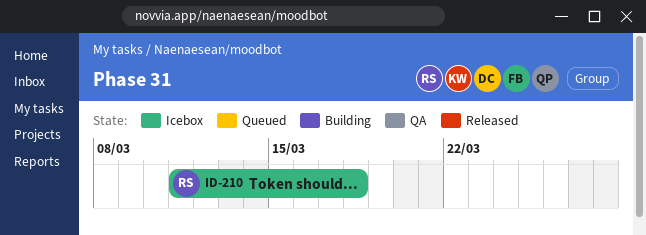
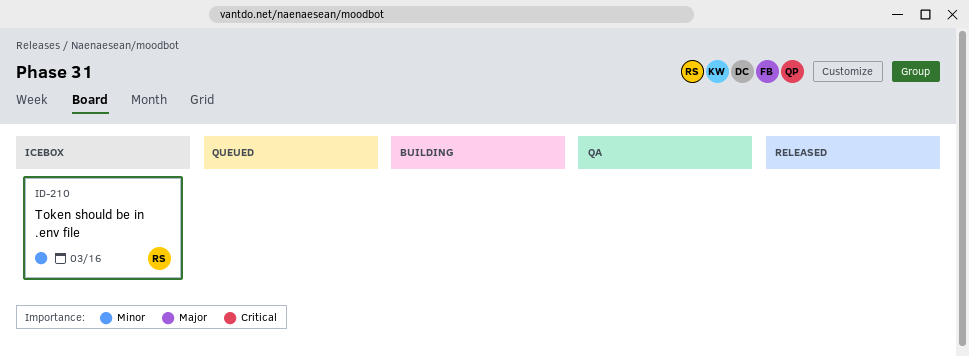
ID-210, due: Mar 18 -> Mar 16

